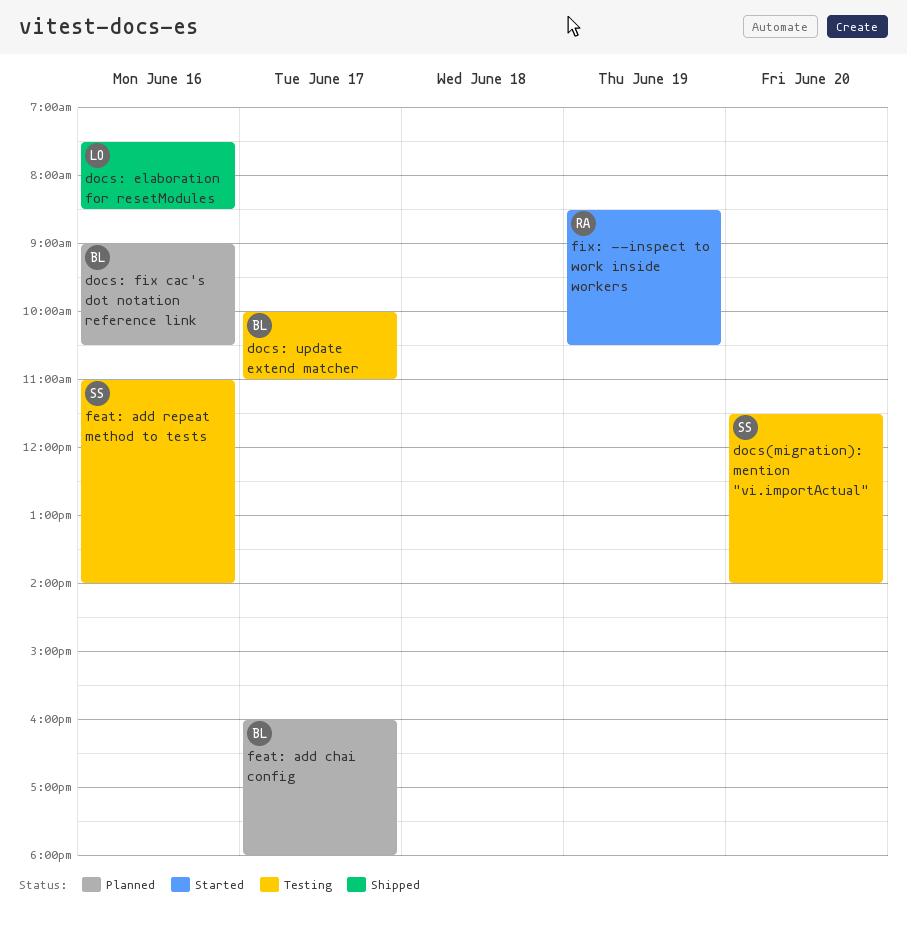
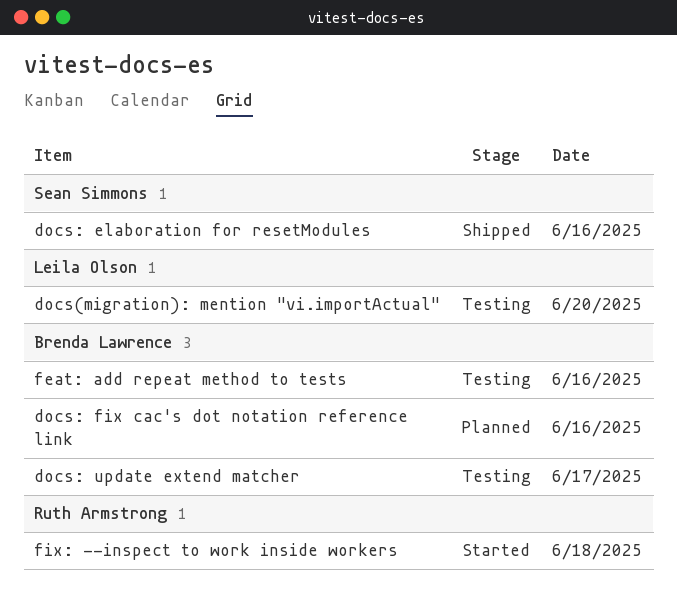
docs(migration): mention "vi.importActual", owner: Sean Simmons -> Leila Olson
docs: elaboration for resetModules, owner: Leila Olson -> Sean Simmons
feat: add chai config: present -> none
feat: add repeat method to tests, owner: Sean Simmons -> Brenda Lawrence
fix: --inspect to work inside workers, day: Jun 19 -> Jun 18

